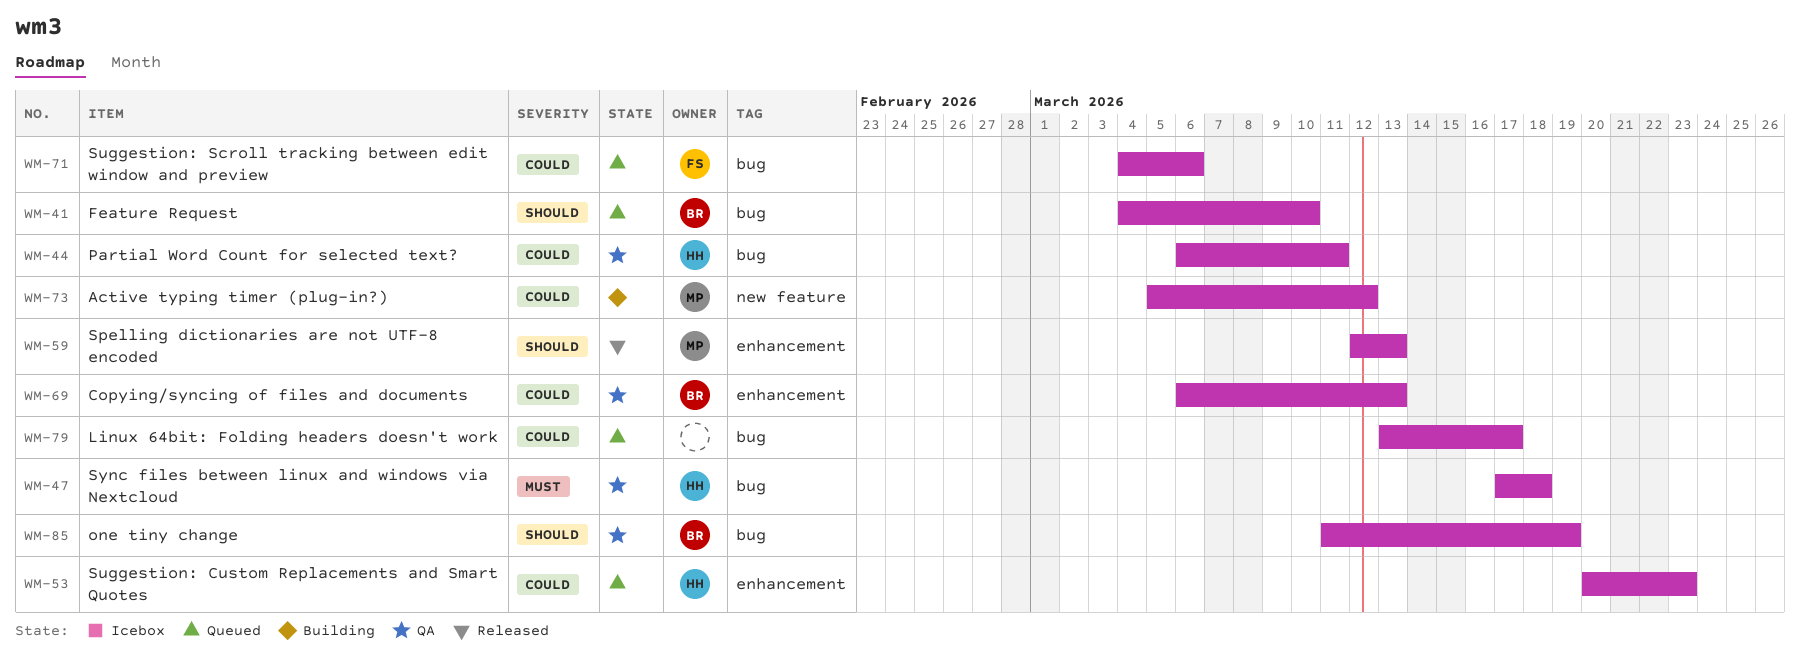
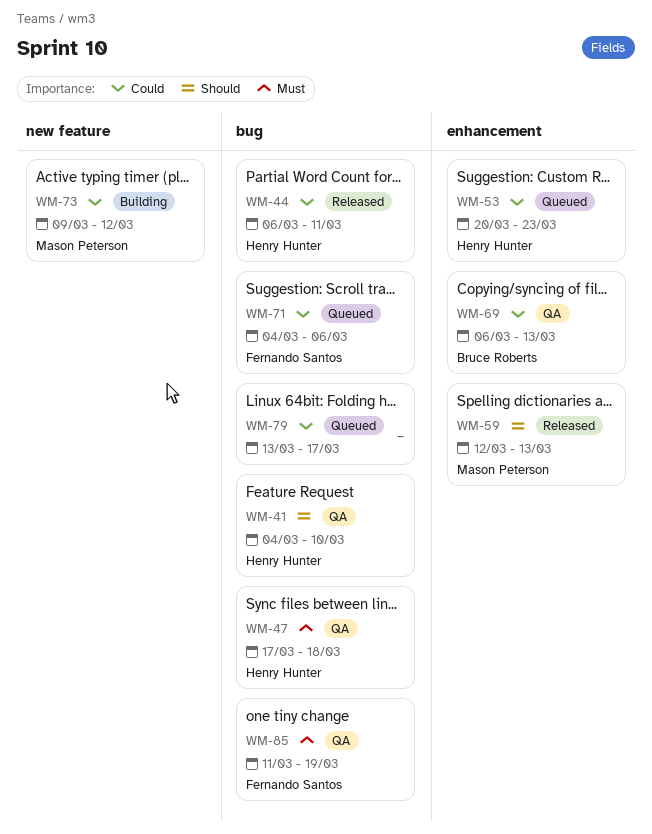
WM-41, status: Queued -> QA
WM-41, owner: Bruce Roberts -> Henry Hunter
WM-44, status: QA -> Released
WM-73, start: Mar 5 -> Mar 9
WM-85, owner: Bruce Roberts -> Fernando Santos
WM-85, priority: Should -> Must

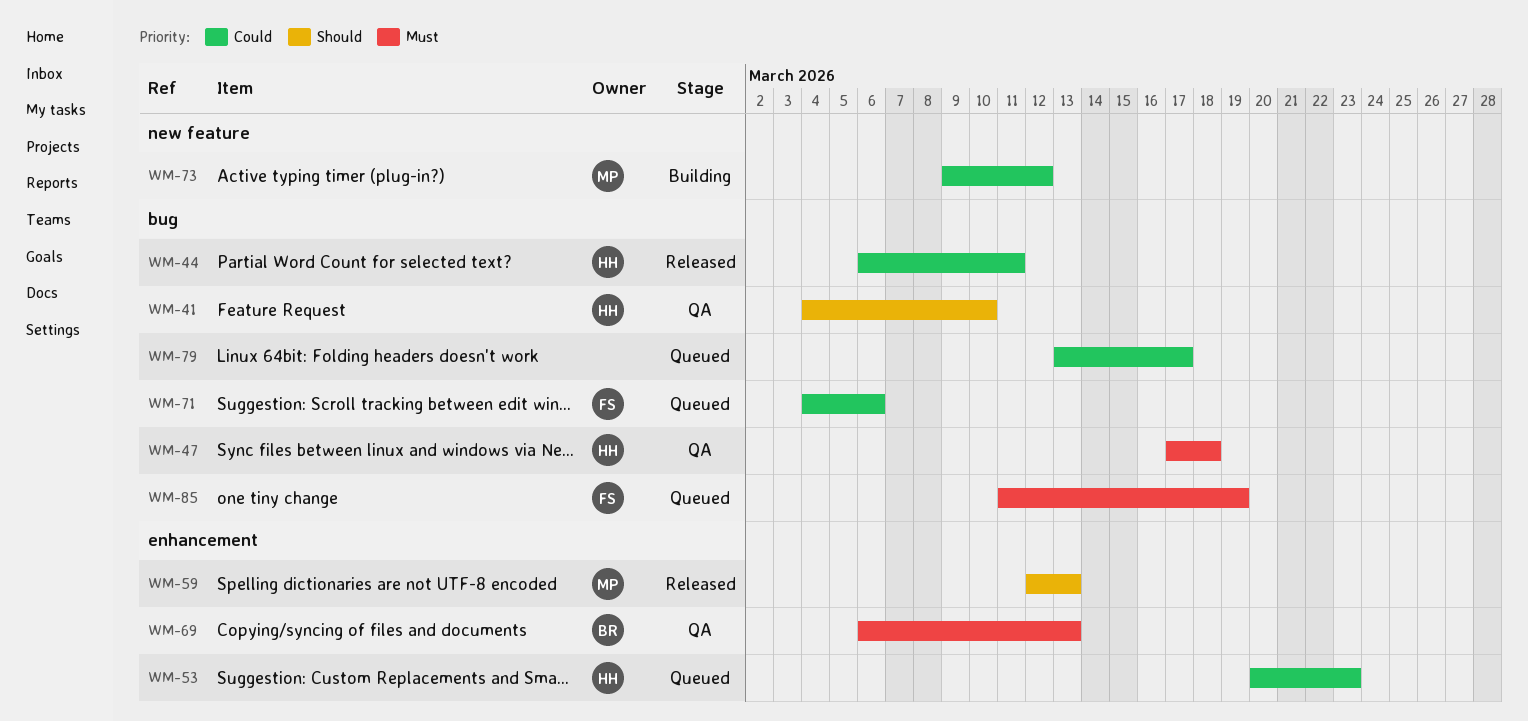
WM-69, priority: Could -> Must
WM-85, status: QA -> Queued

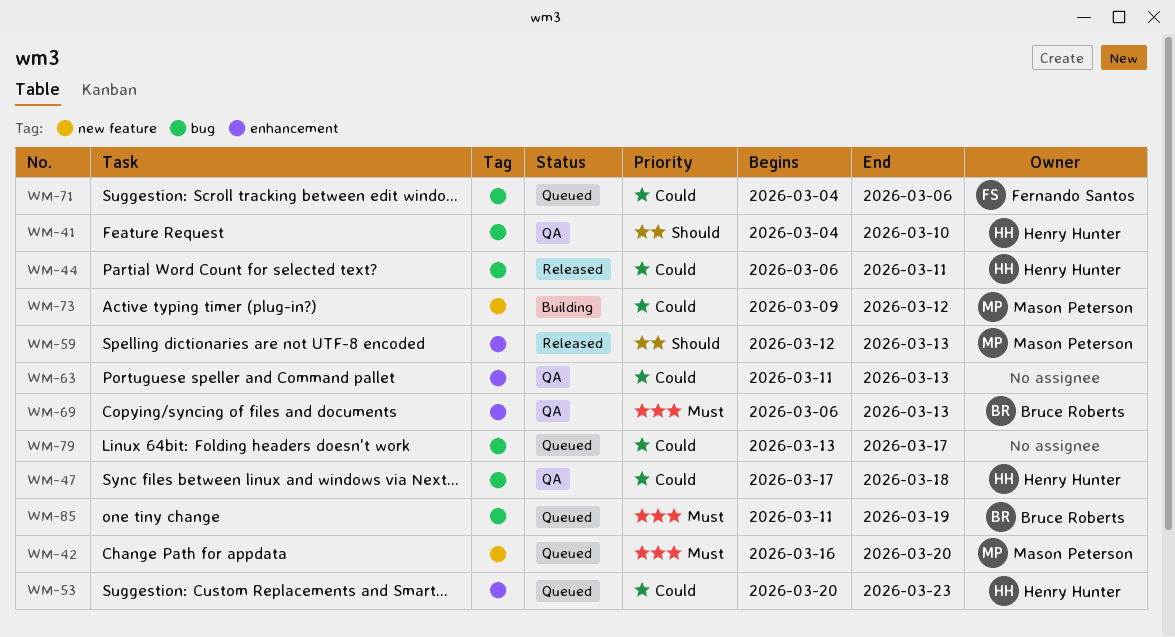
WM-42: none -> present
WM-47, priority: Must -> Could
WM-63: none -> present
WM-85, owner: Fernando Santos -> Bruce Roberts

